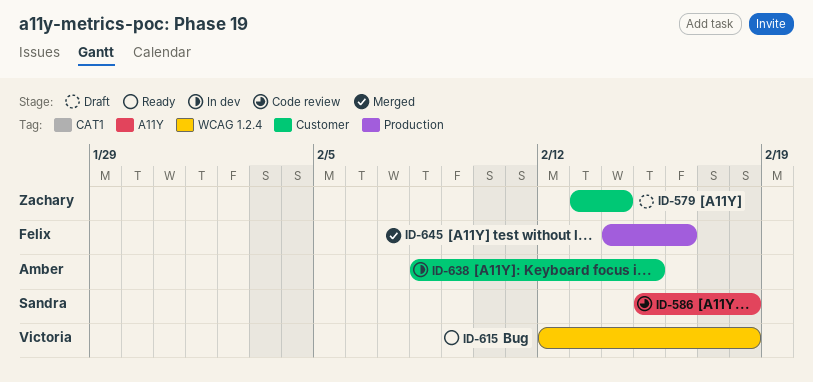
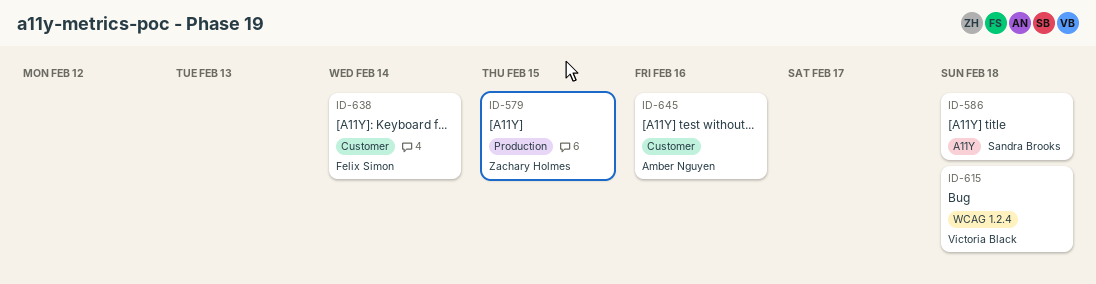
ID-579, label: Customer -> Production
ID-579, due: Feb 14 -> Feb 15
ID-638, owner: Amber Nguyen -> Felix Simon
ID-638, due: Feb 15 -> Feb 14
ID-645, owner: Felix Simon -> Amber Nguyen
ID-645, label: Production -> Customer

